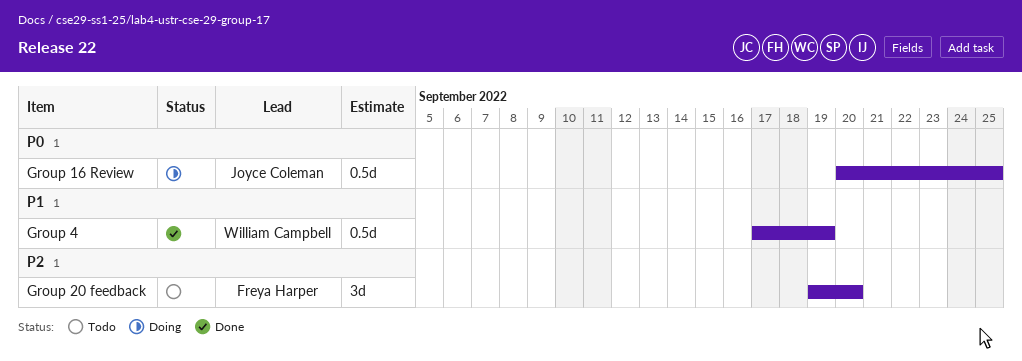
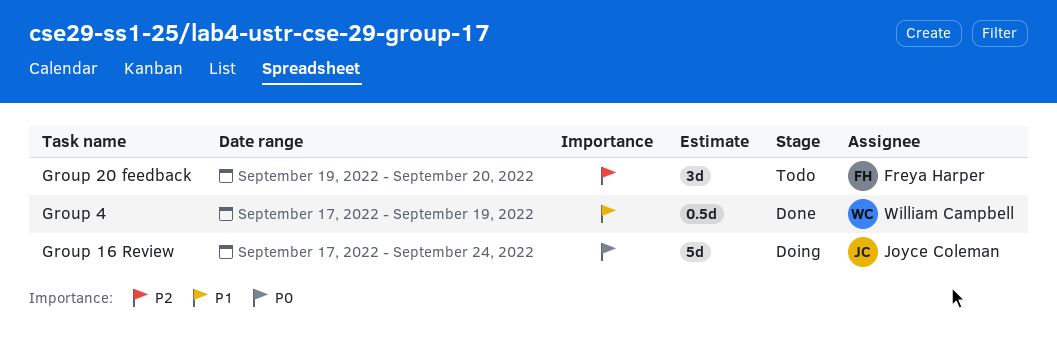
Group 16 Review, estimate: 0.5d -> 5d
Group 16 Review, start: Sep 20 -> Sep 17
Group 16 Review, due: Sep 25 -> Sep 24

